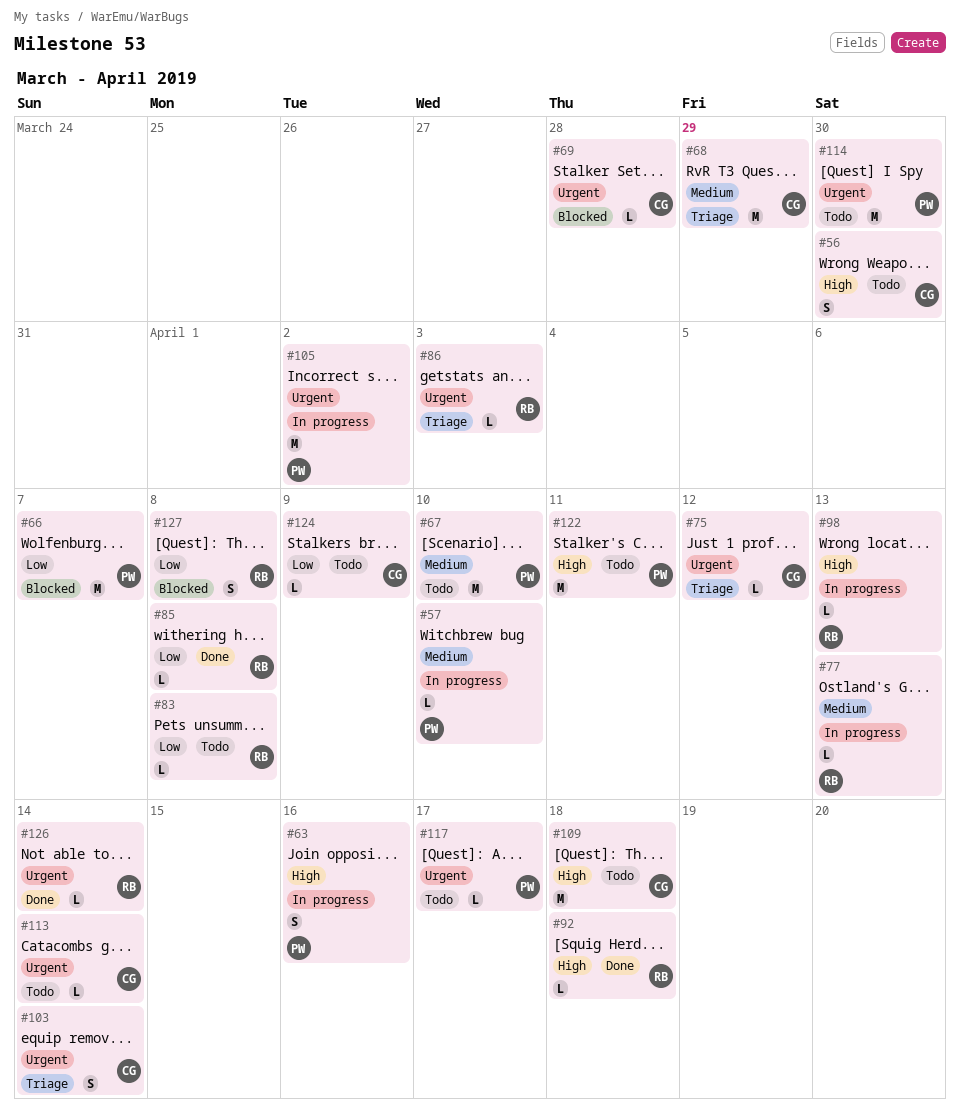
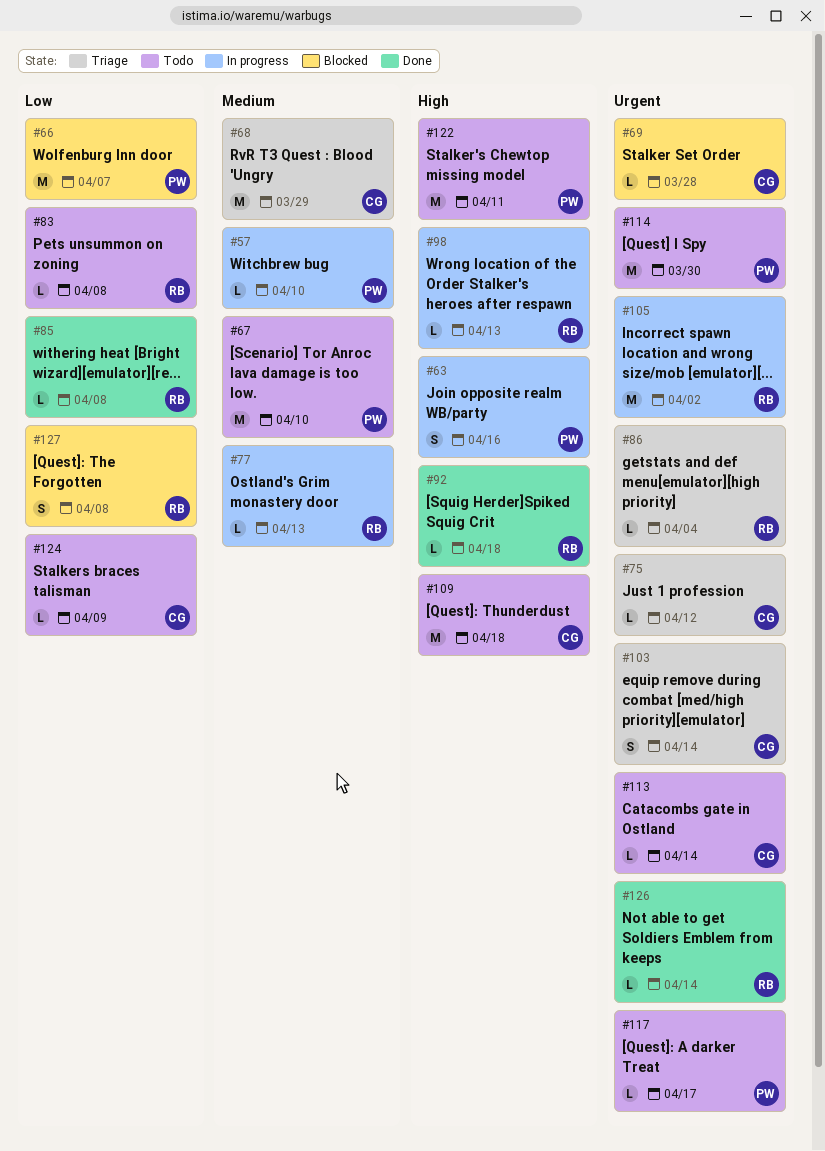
#56: present -> none
#86, due: Apr 3 -> Apr 4
#105, owner: PW -> RB

